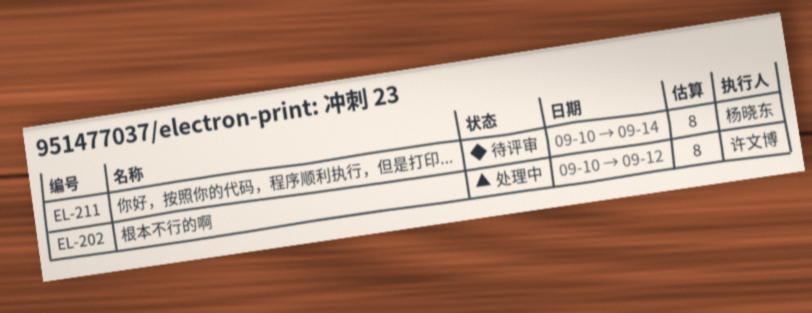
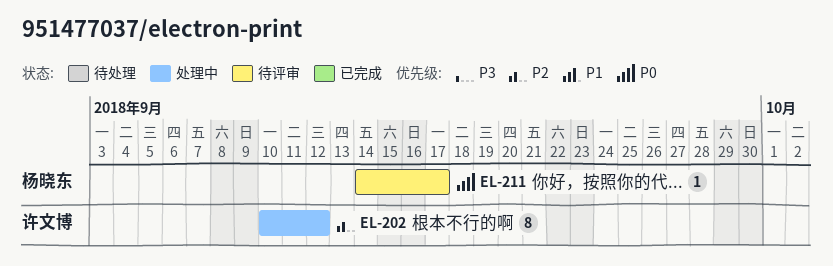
EL-211, estimate: 8 -> 1
EL-211, start: Sep 10 -> Sep 14
EL-211, due: Sep 14 -> Sep 17

